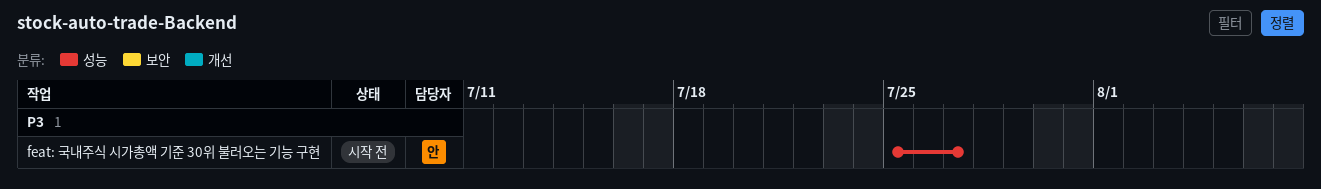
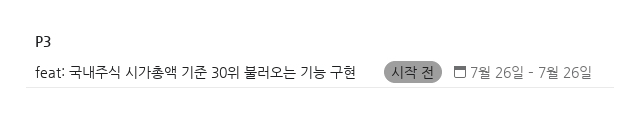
feat: 국내주식 시가총액 기준 30위 불러오는 기능 구현, start: Jul 25 -> Jul 26
feat: 국내주식 시가총액 기준 30위 불러오는 기능 구현, due: Jul 27 -> Jul 26

